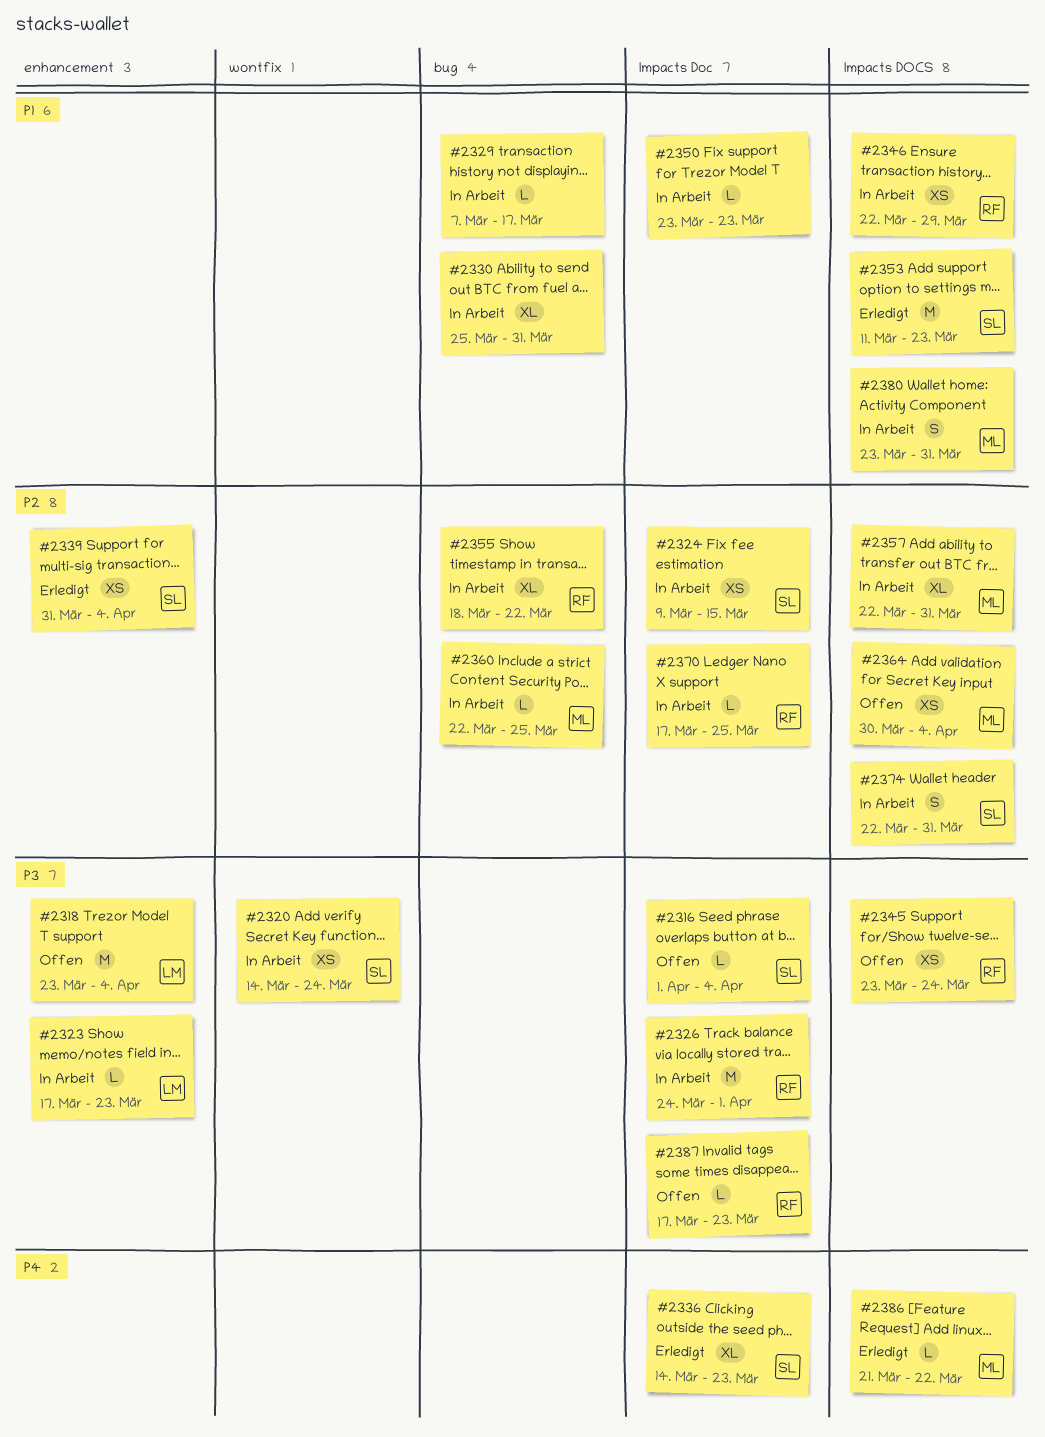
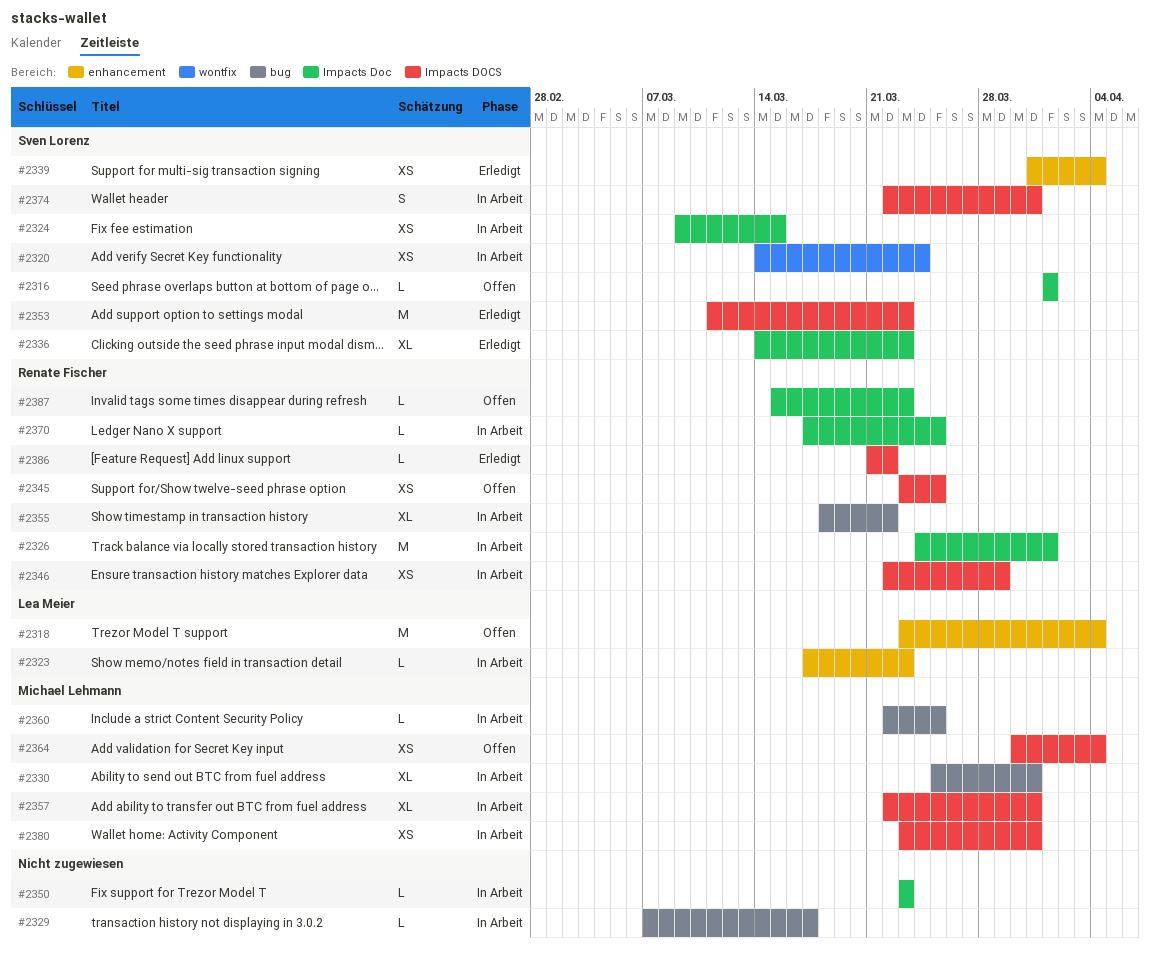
#2316, due: Apr 4 -> Apr 1
#2330, owner: none -> Michael Lehmann
#2345, due: Mar 24 -> Mar 25
#2380, estimate: S -> XS
#2386, owner: Michael Lehmann -> Renate Fischer
#2387, start: Mar 17 -> Mar 15

